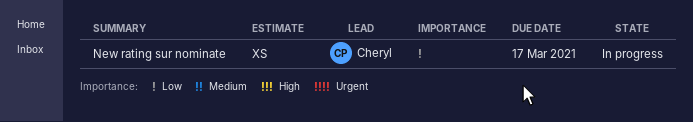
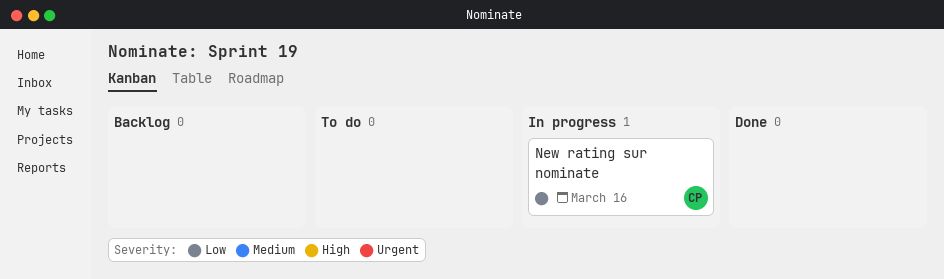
New rating sur nominate, due: Mar 17 -> Mar 16

